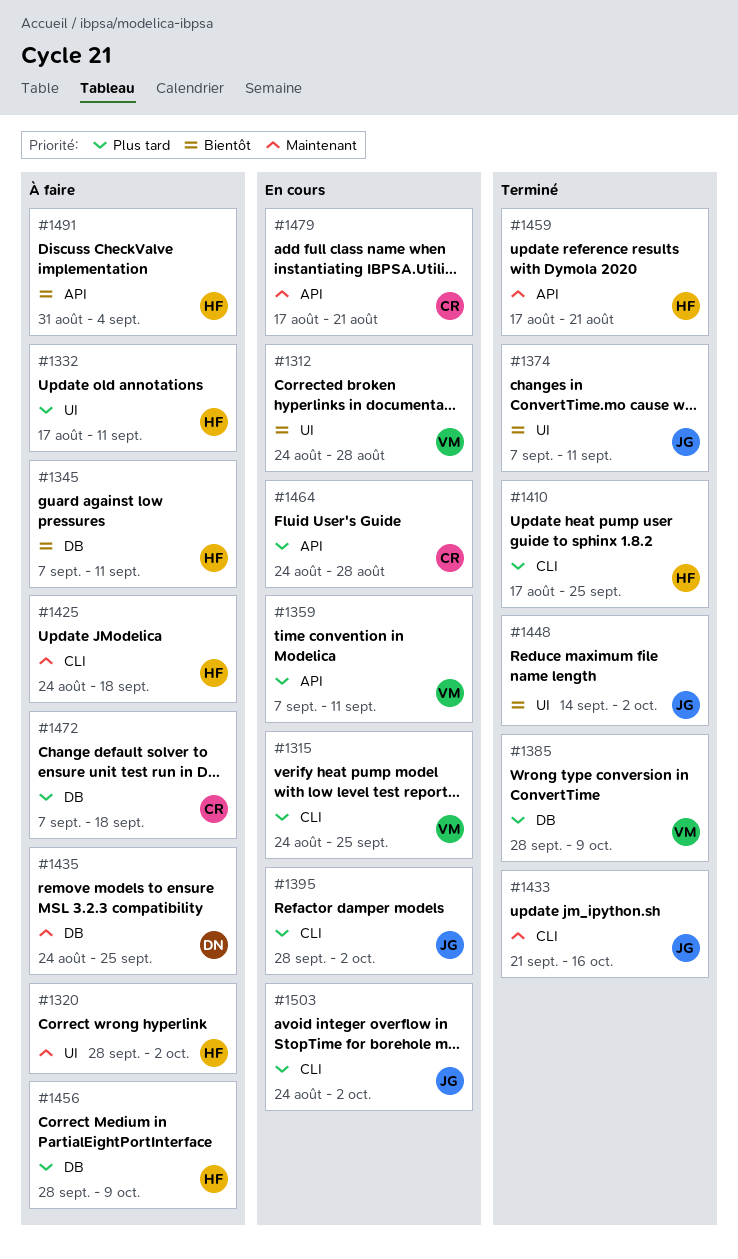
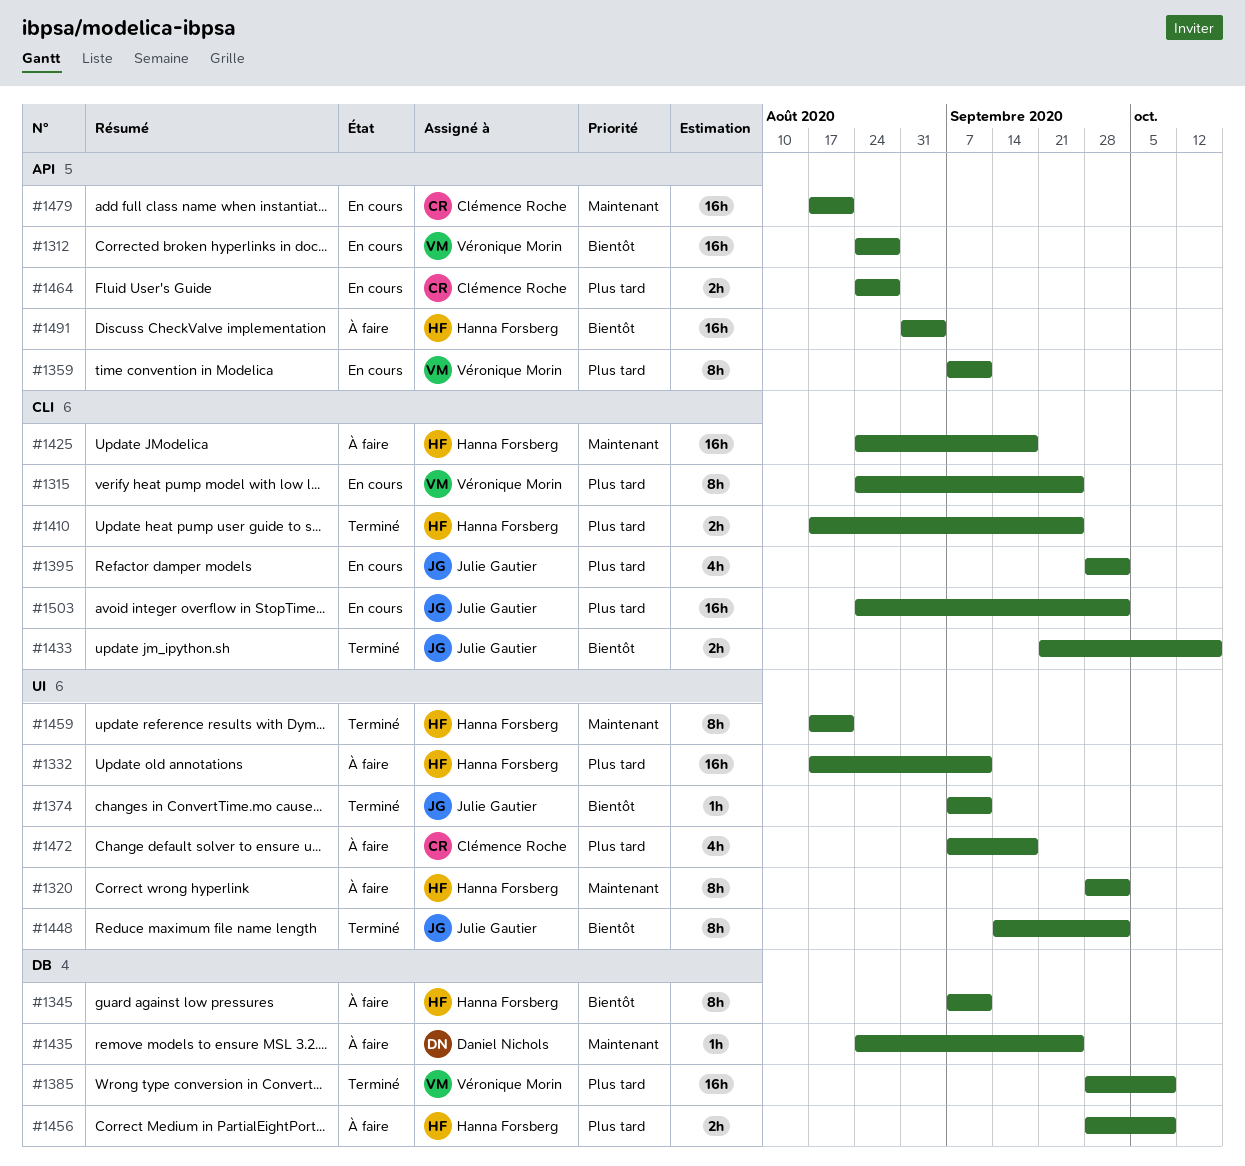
#1312, label: UI -> API
#1433, priority: Maintenant -> Bientôt
#1459, label: API -> UI
#1472, label: DB -> UI

